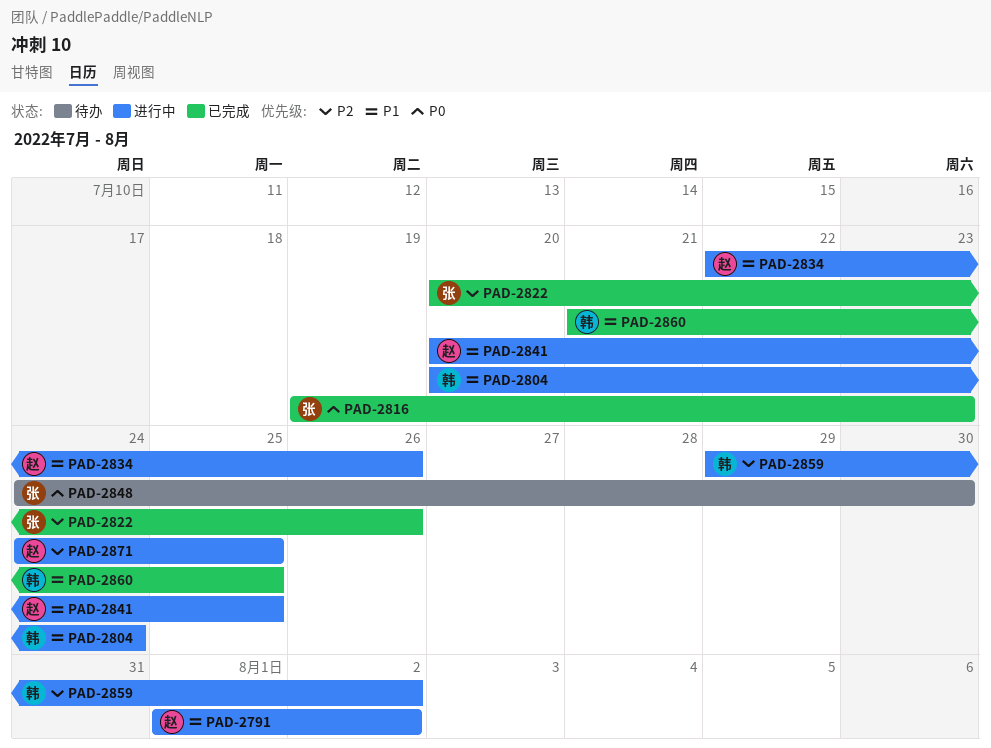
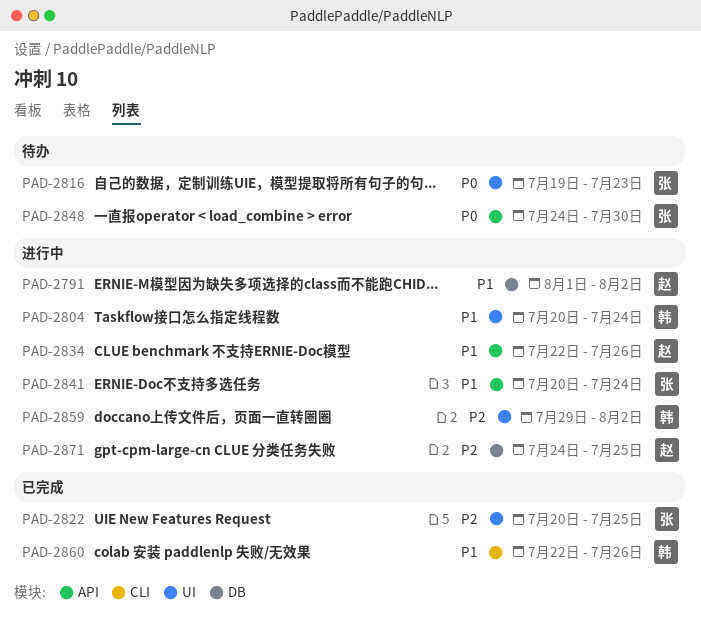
PAD-2816, status: 已完成 -> 待办
PAD-2822, due: Jul 26 -> Jul 25
PAD-2841, owner: 赵 -> 张
PAD-2841, due: Jul 25 -> Jul 24
PAD-2860, start: Jul 21 -> Jul 22
PAD-2860, due: Jul 25 -> Jul 26

